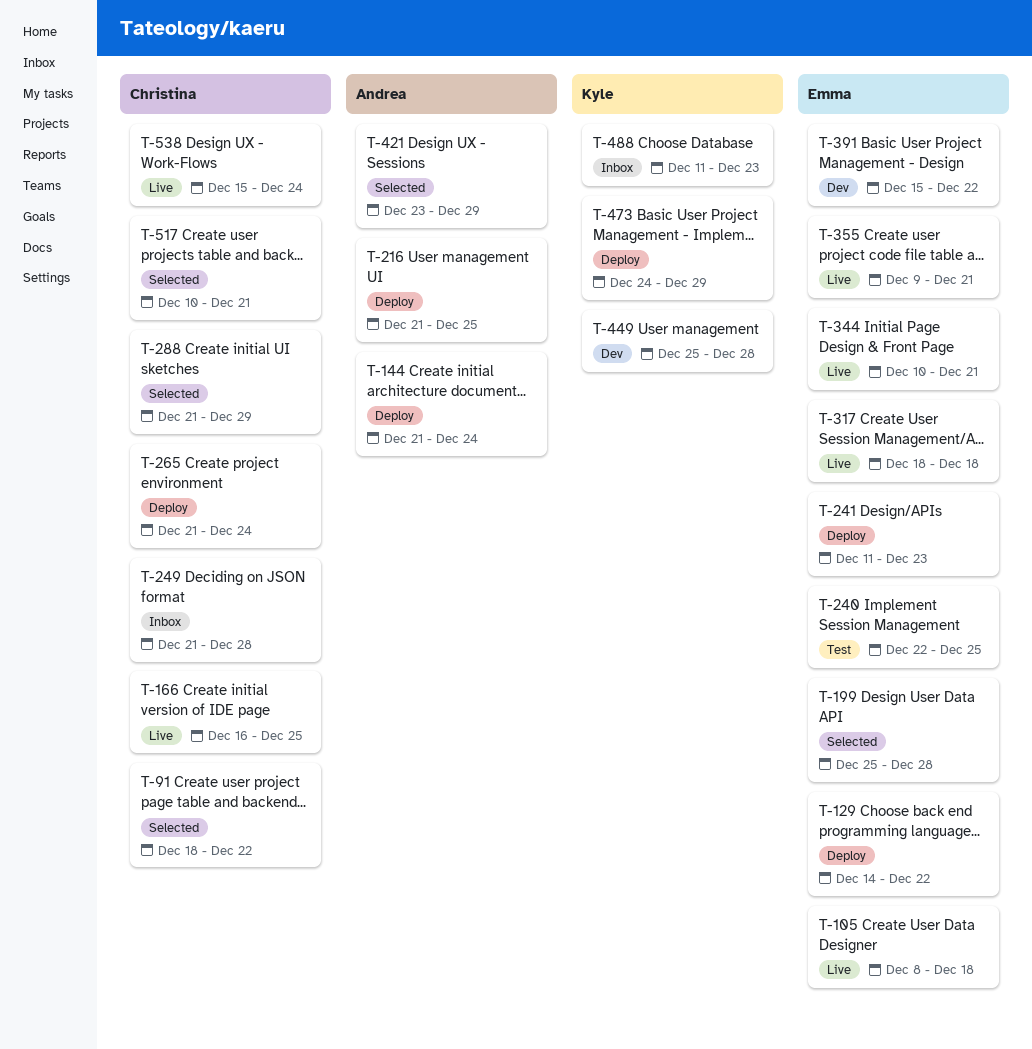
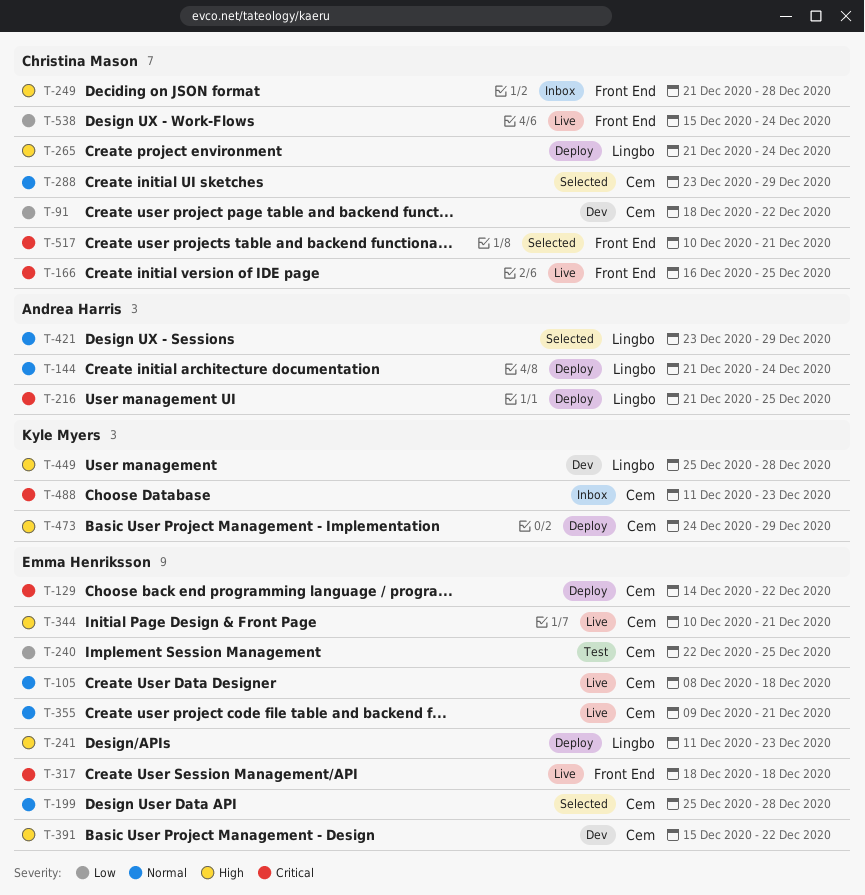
T-91, status: Selected -> Dev
T-288, start: Dec 21 -> Dec 23

